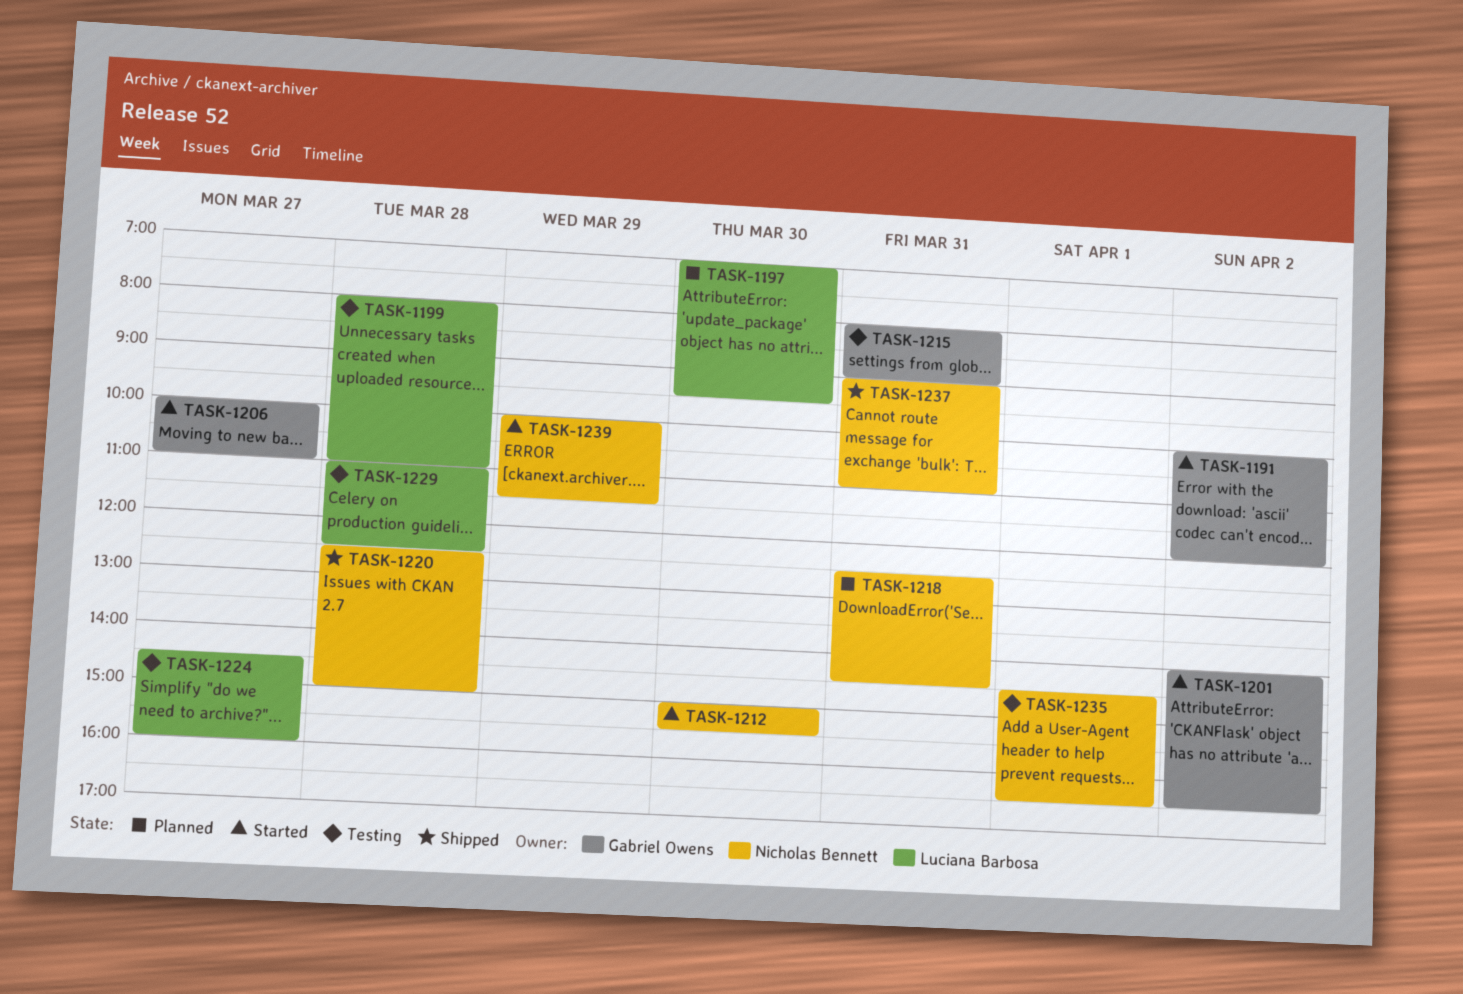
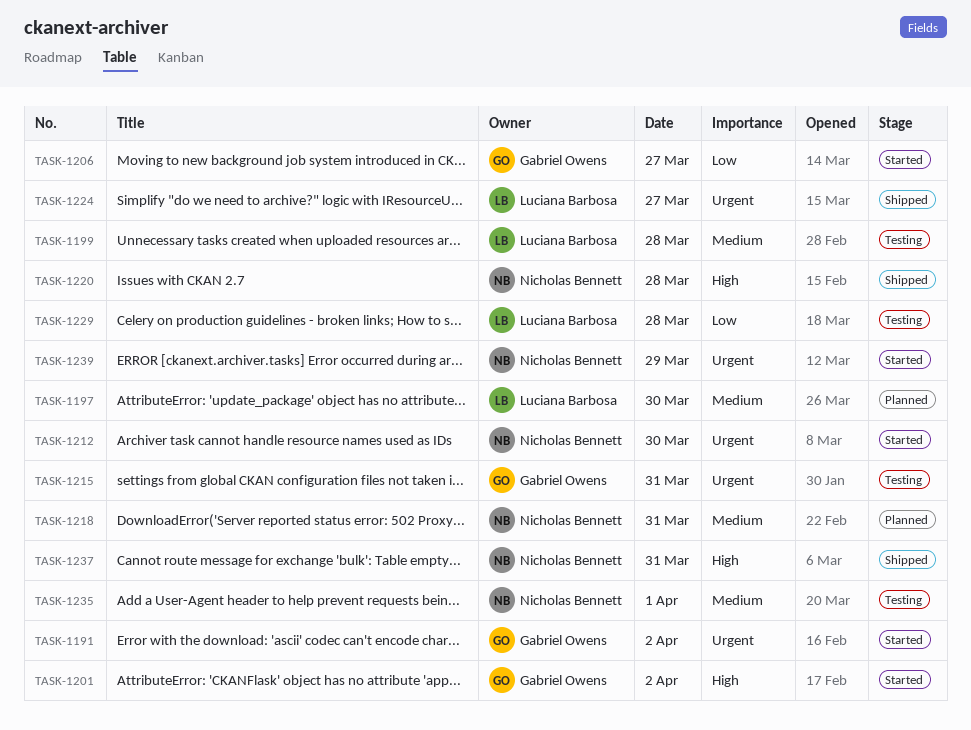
TASK-1224, status: Testing -> Shipped

